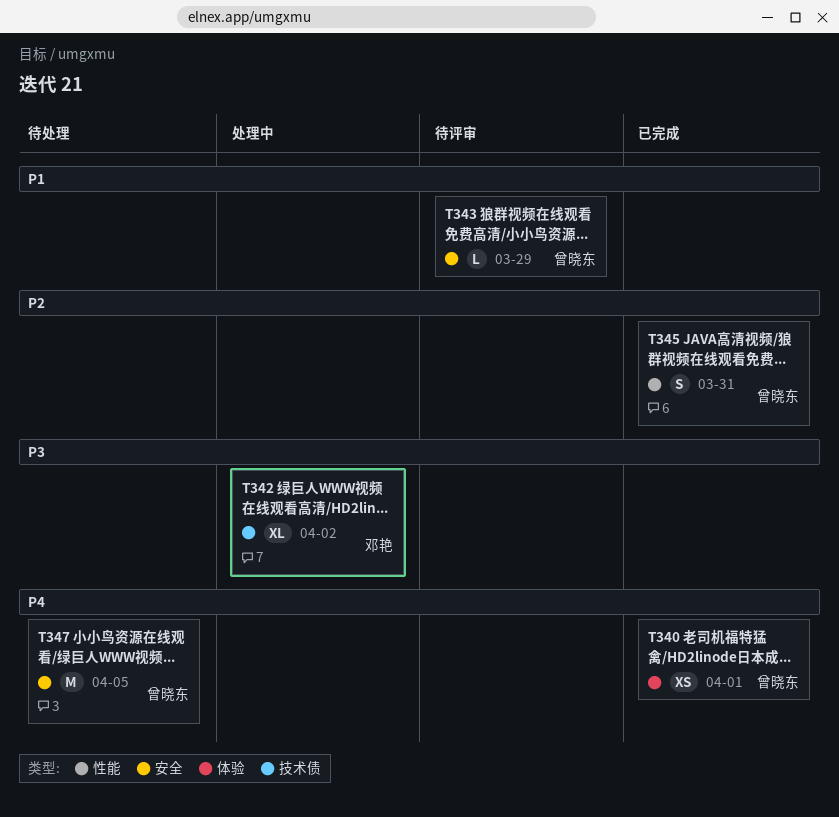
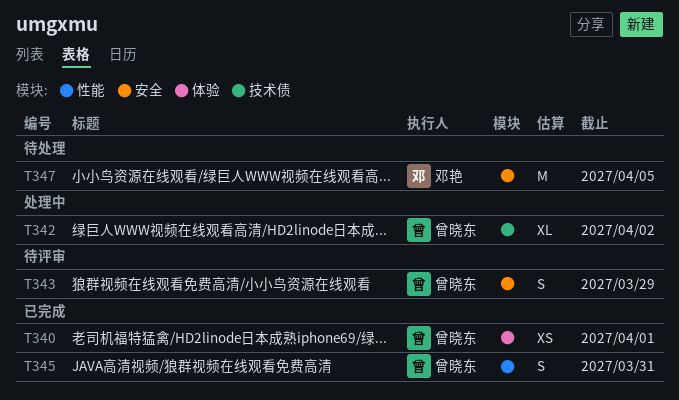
T342, owner: 邓艳 -> 曾晓东
T343, estimate: L -> S
T347, owner: 曾晓东 -> 邓艳

